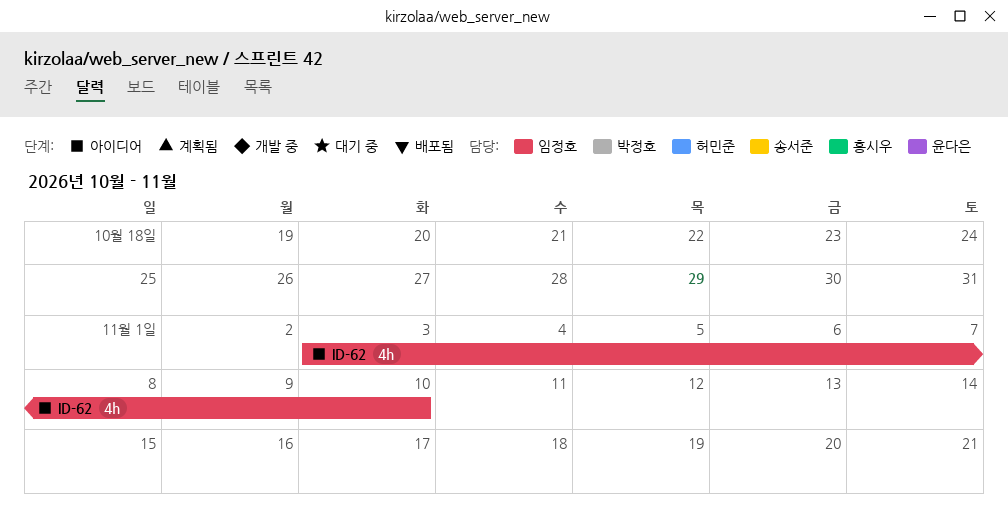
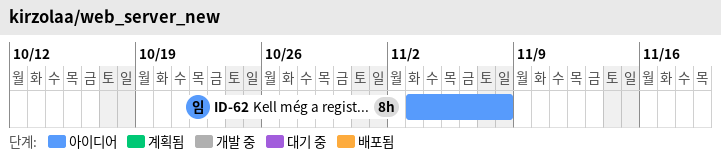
ID-62, estimate: 4h -> 8h
ID-62, due: Nov 10 -> Nov 8

